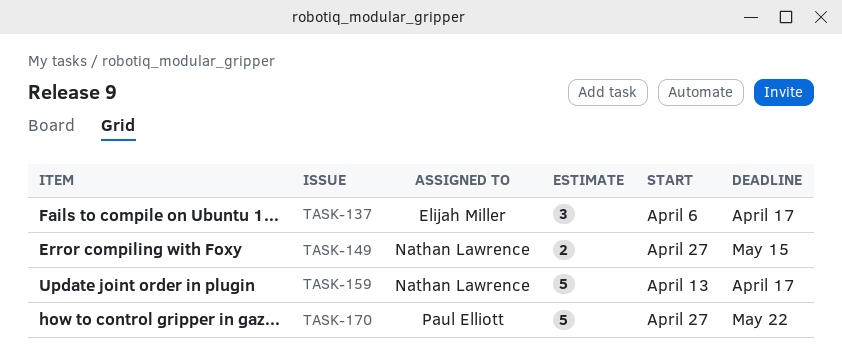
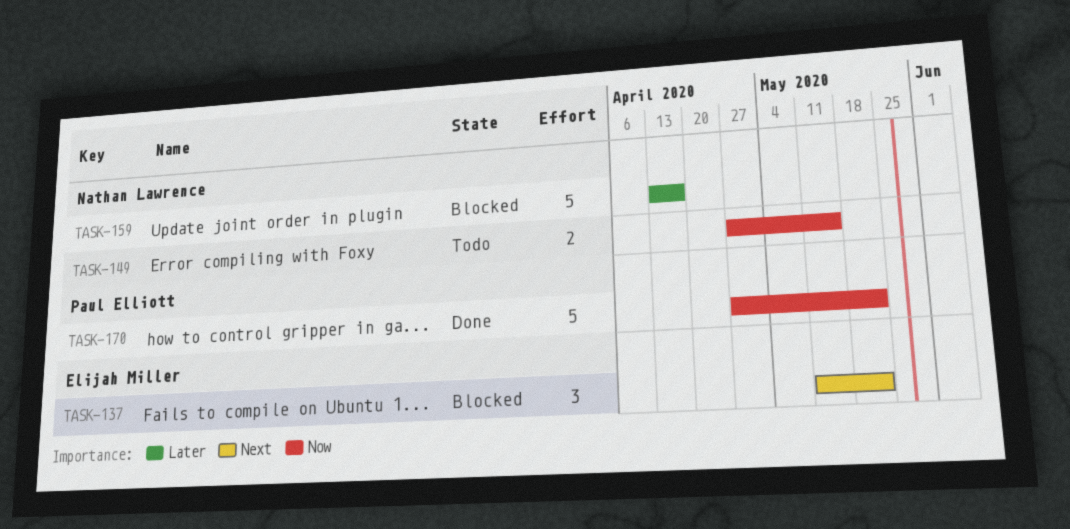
TASK-137, start: Apr 6 -> May 11
TASK-137, due: Apr 17 -> May 22

